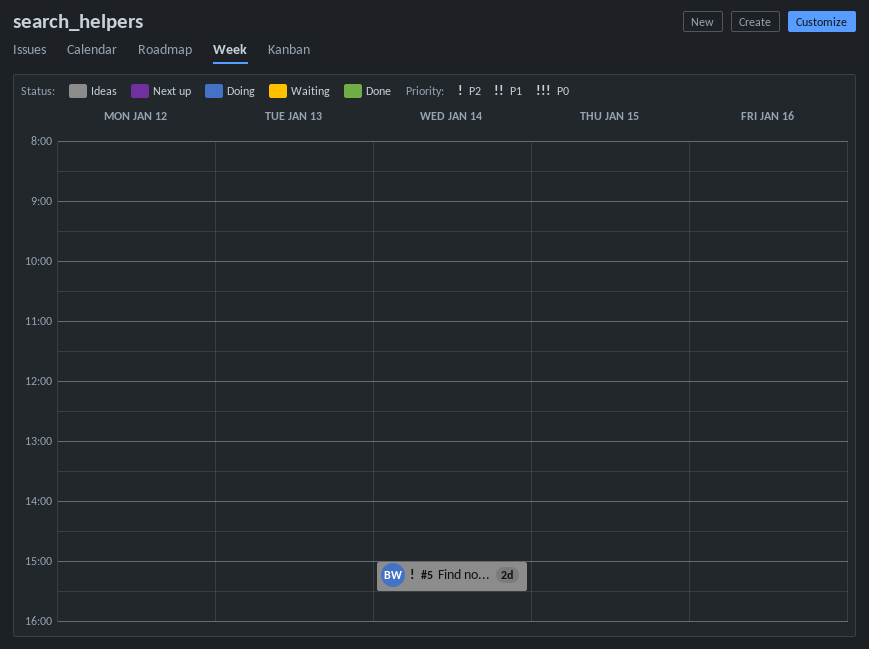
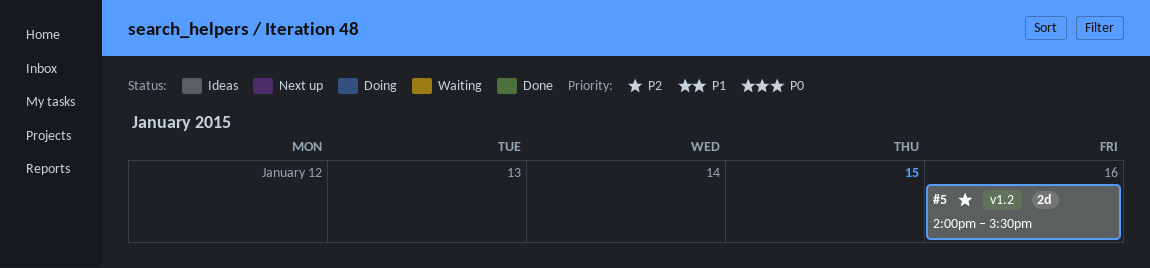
#5, day: Jan 14 -> Jan 16
#5, begins: 15:00 -> 14:00

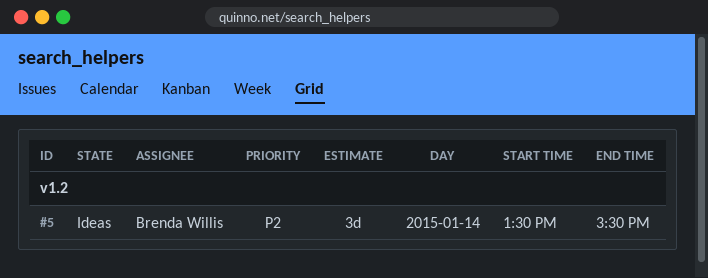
#5, estimate: 2d -> 3d
#5, day: Jan 16 -> Jan 14
#5, begins: 14:00 -> 13:30

